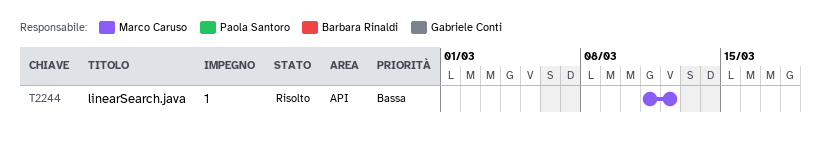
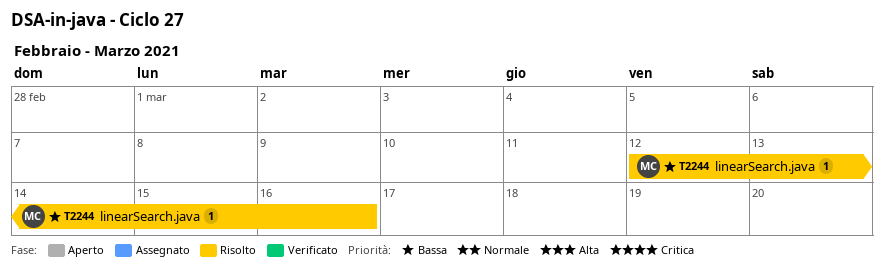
T2244, start: Mar 11 -> Mar 12
T2244, due: Mar 12 -> Mar 16

